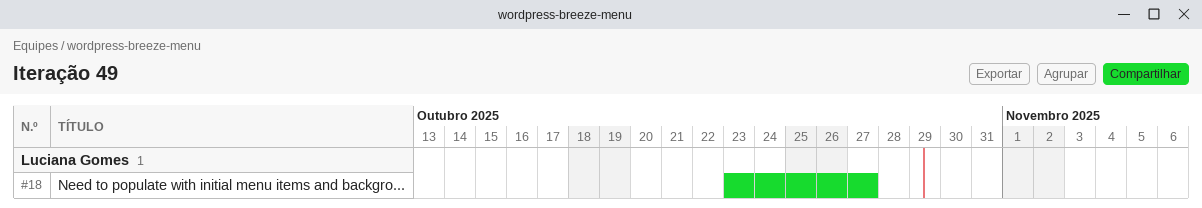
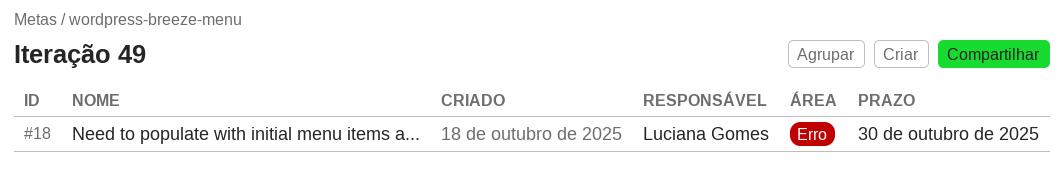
#18, due: Oct 27 -> Oct 30

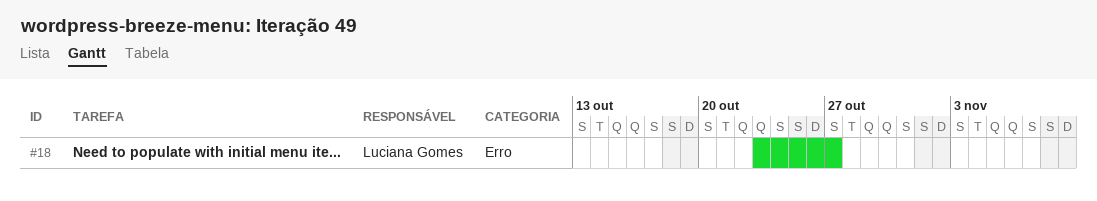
#18, due: Oct 30 -> Oct 27

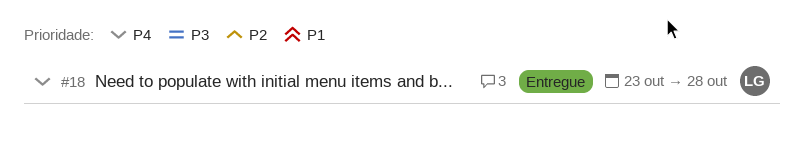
#18, due: Oct 27 -> Oct 28

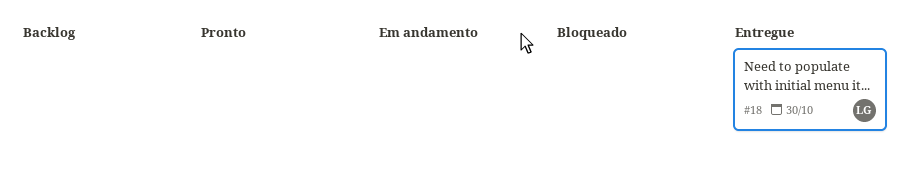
#18, due: Oct 28 -> Oct 30

